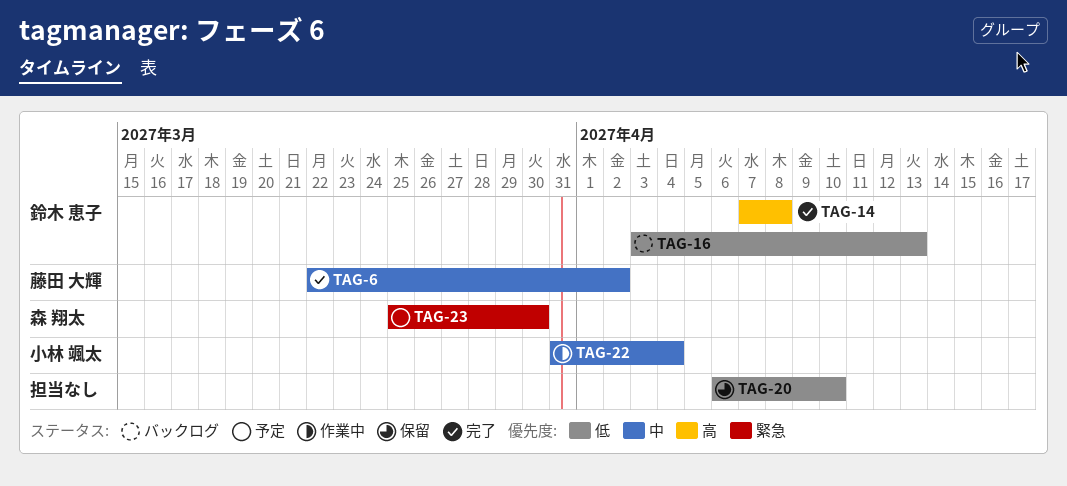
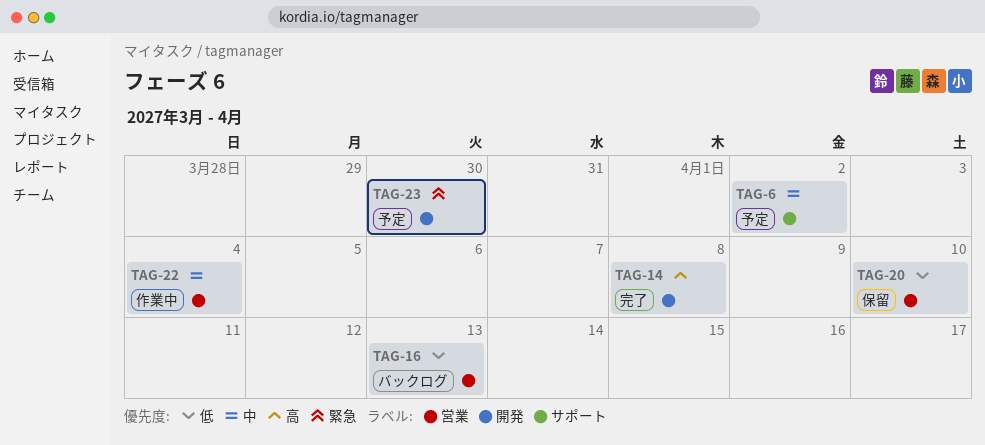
TAG-6, status: 完了 -> 予定

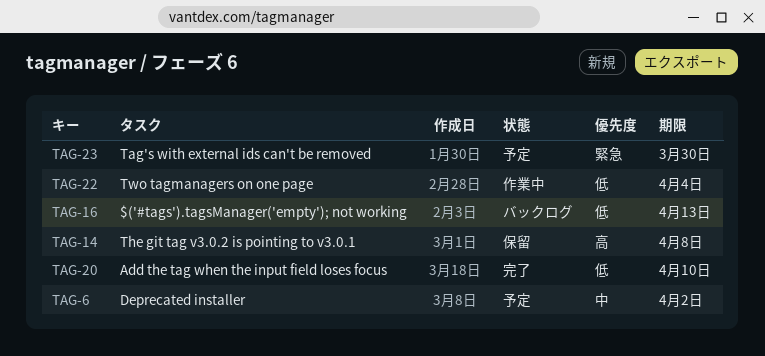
TAG-14, status: 完了 -> 保留
TAG-20, status: 保留 -> 完了
TAG-22, priority: 中 -> 低

